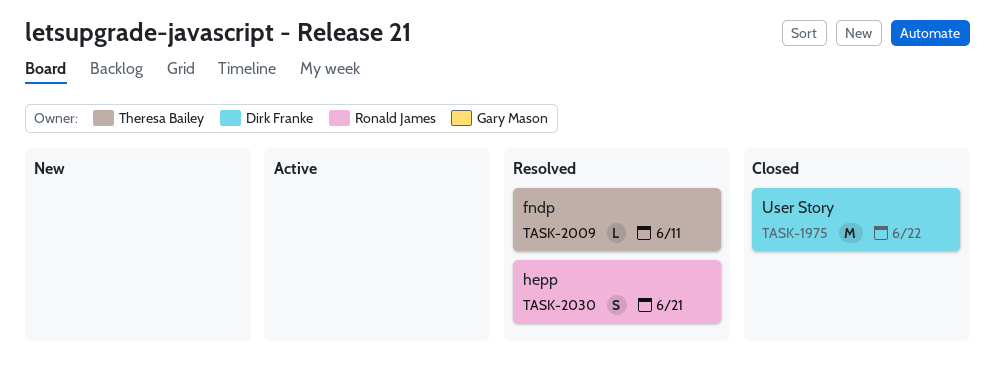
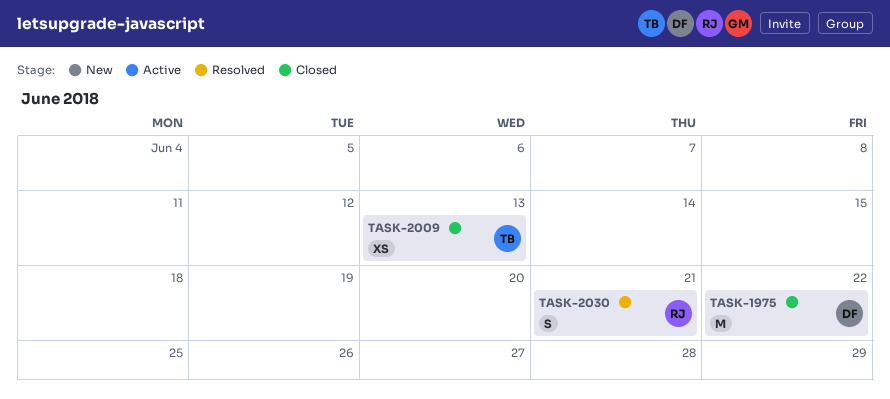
TASK-2009, status: Resolved -> Closed
TASK-2009, estimate: L -> XS
TASK-2009, due: Jun 11 -> Jun 13

